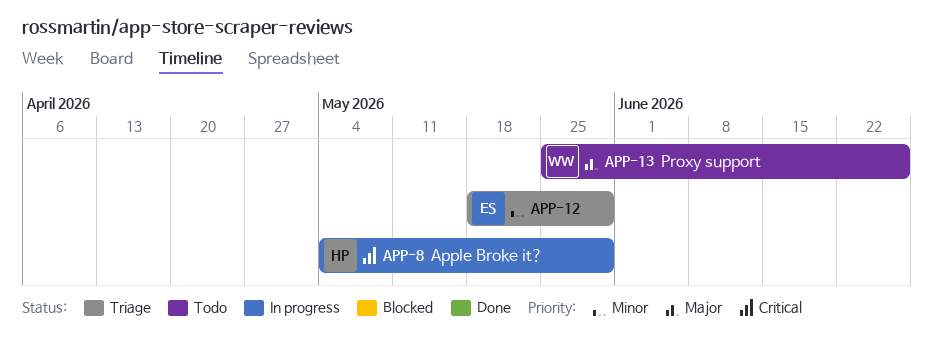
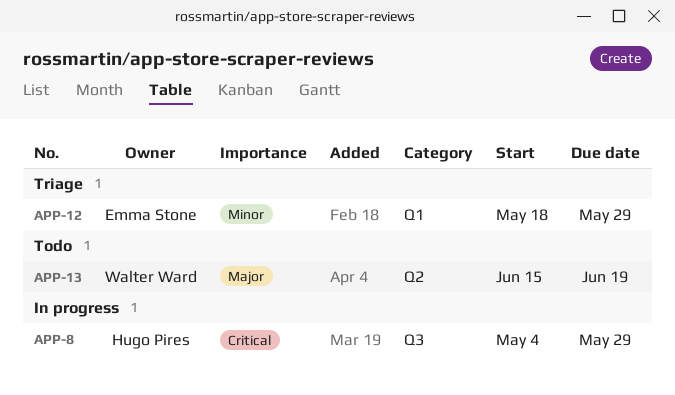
APP-13, start: May 25 -> Jun 15
APP-13, due: Jun 26 -> Jun 19

